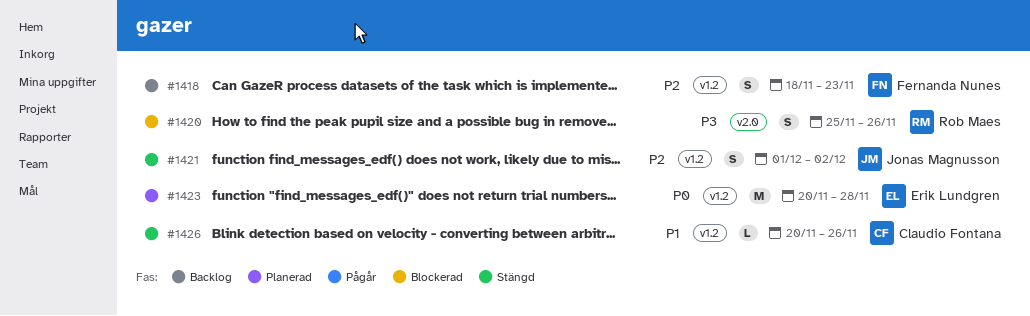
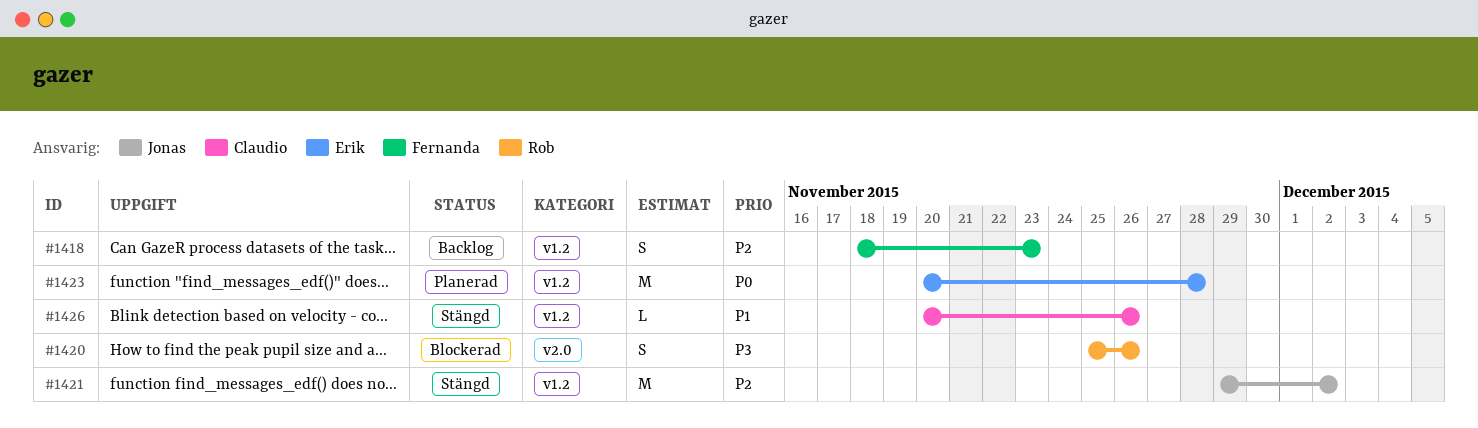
#1421, estimate: S -> M
#1421, start: Dec 1 -> Nov 29

